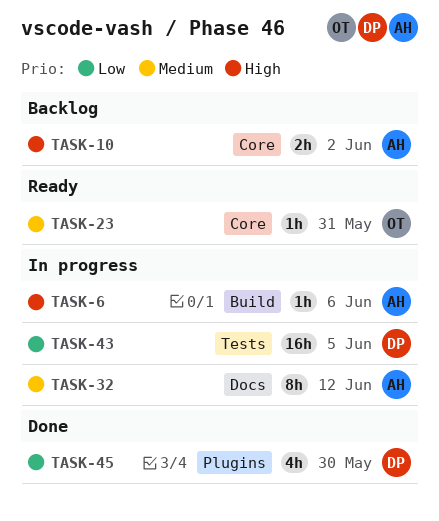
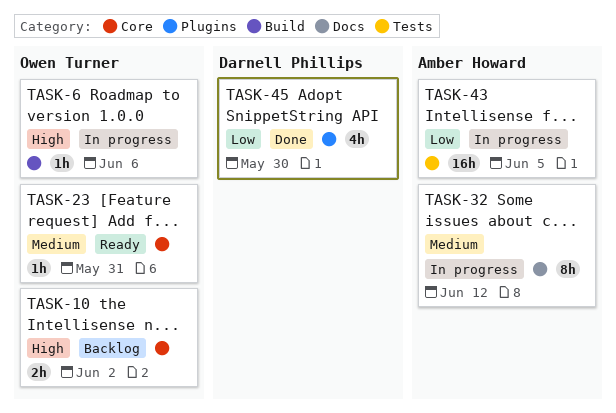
TASK-6, owner: Amber Howard -> Owen Turner
TASK-10, owner: Amber Howard -> Owen Turner
TASK-43, owner: Darnell Phillips -> Amber Howard

